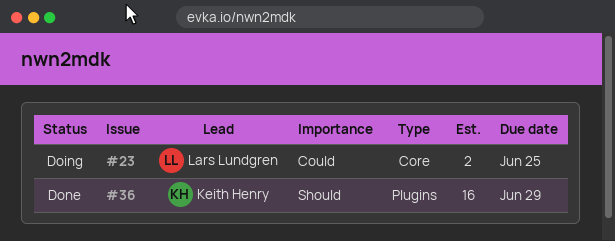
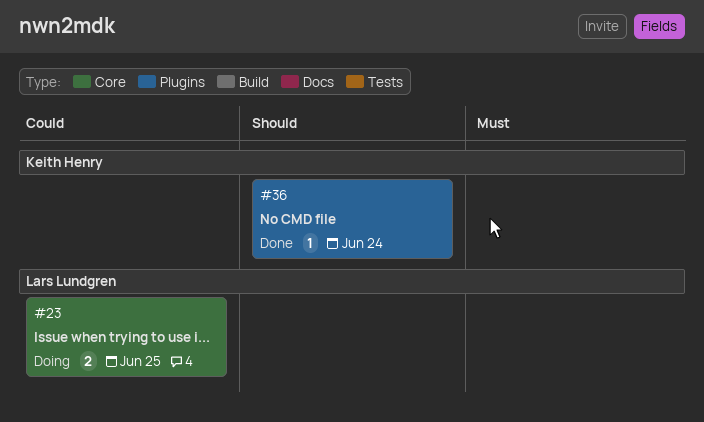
#36, estimate: 16 -> 1
#36, due: Jun 29 -> Jun 24

